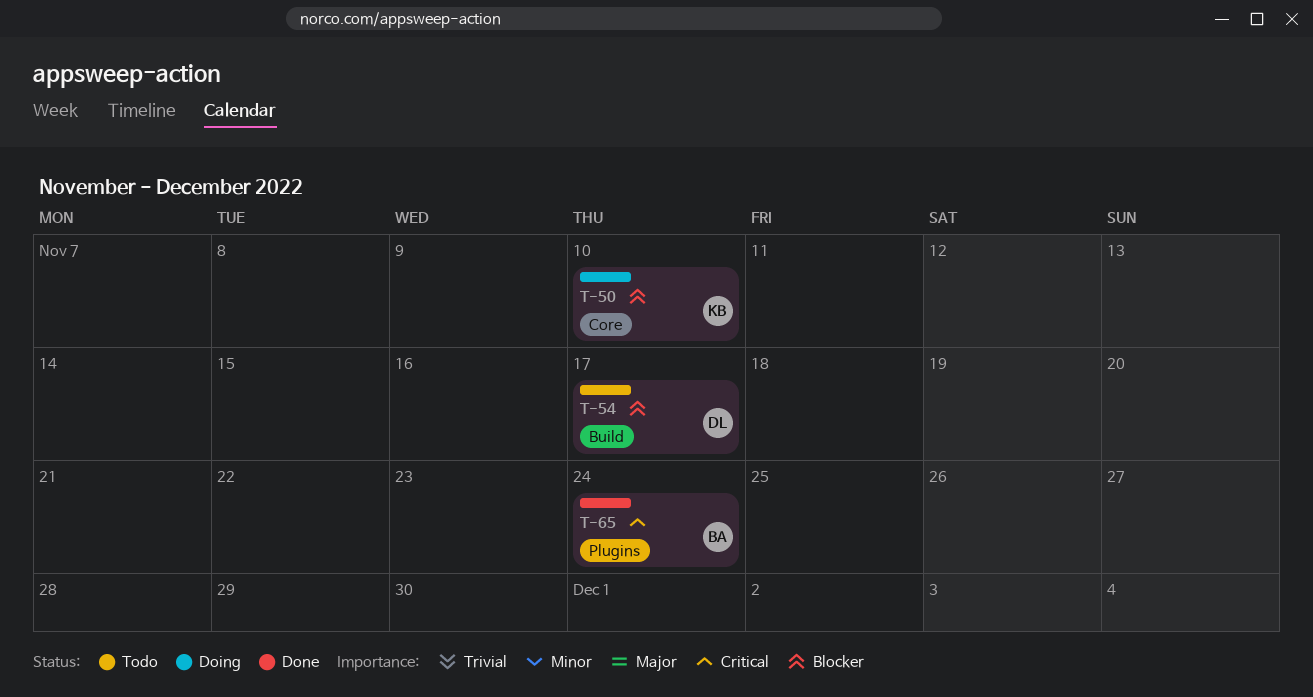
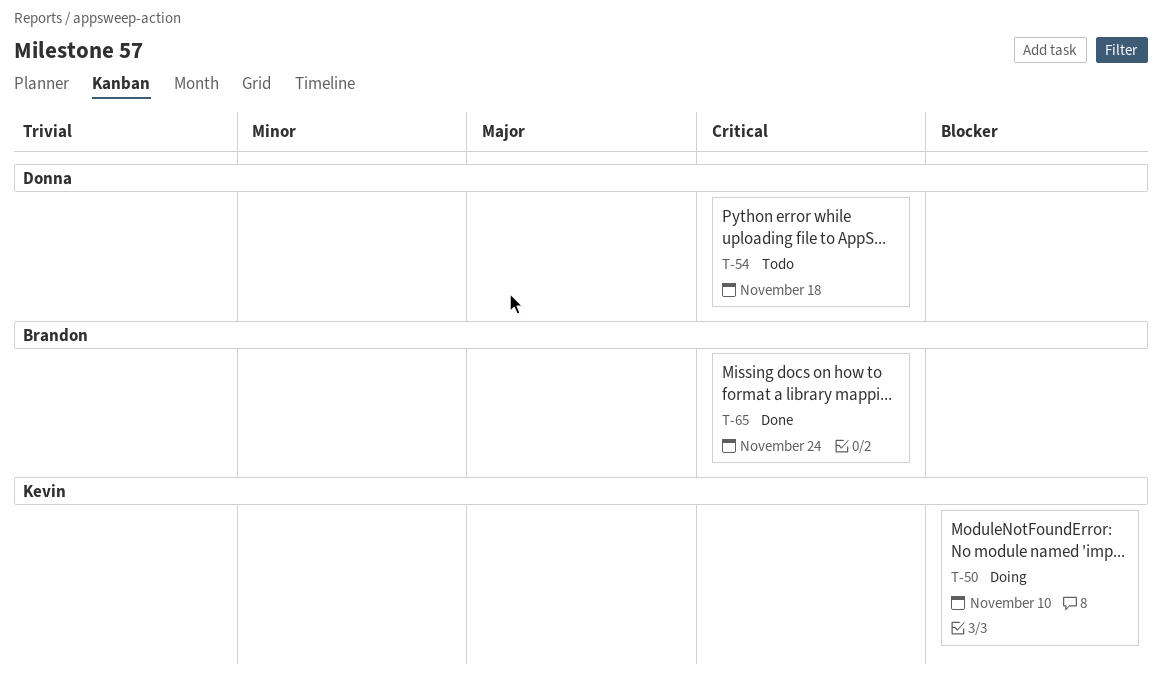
T-54, priority: Blocker -> Critical
T-54, due: Nov 17 -> Nov 18

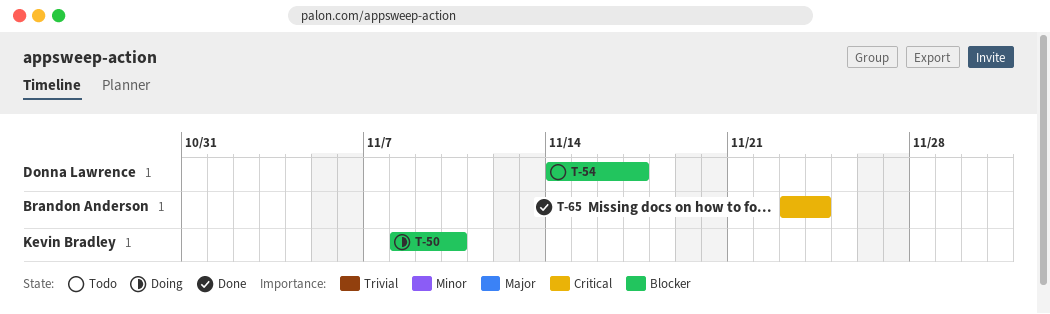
T-54, priority: Critical -> Blocker
T-54, due: Nov 18 -> Nov 17

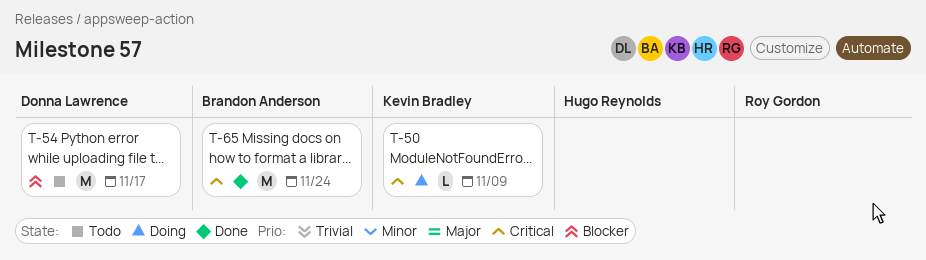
T-50, priority: Blocker -> Critical
T-50, due: Nov 10 -> Nov 9

